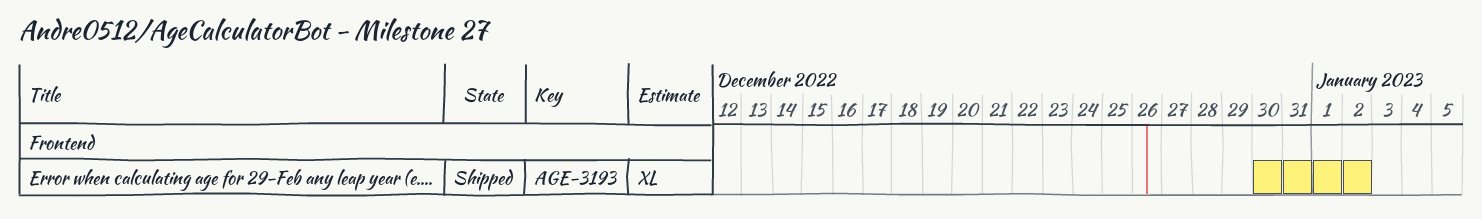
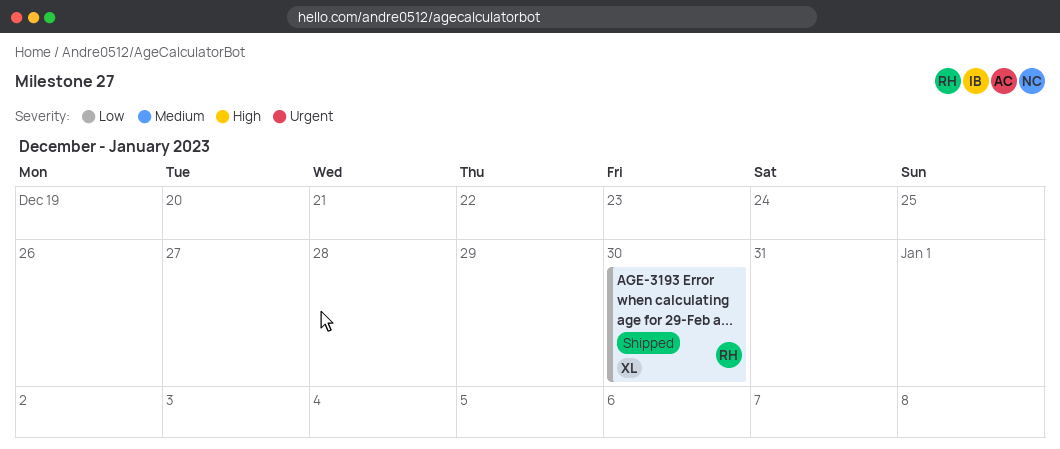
AGE-3193, due: Jan 2 -> Dec 30

